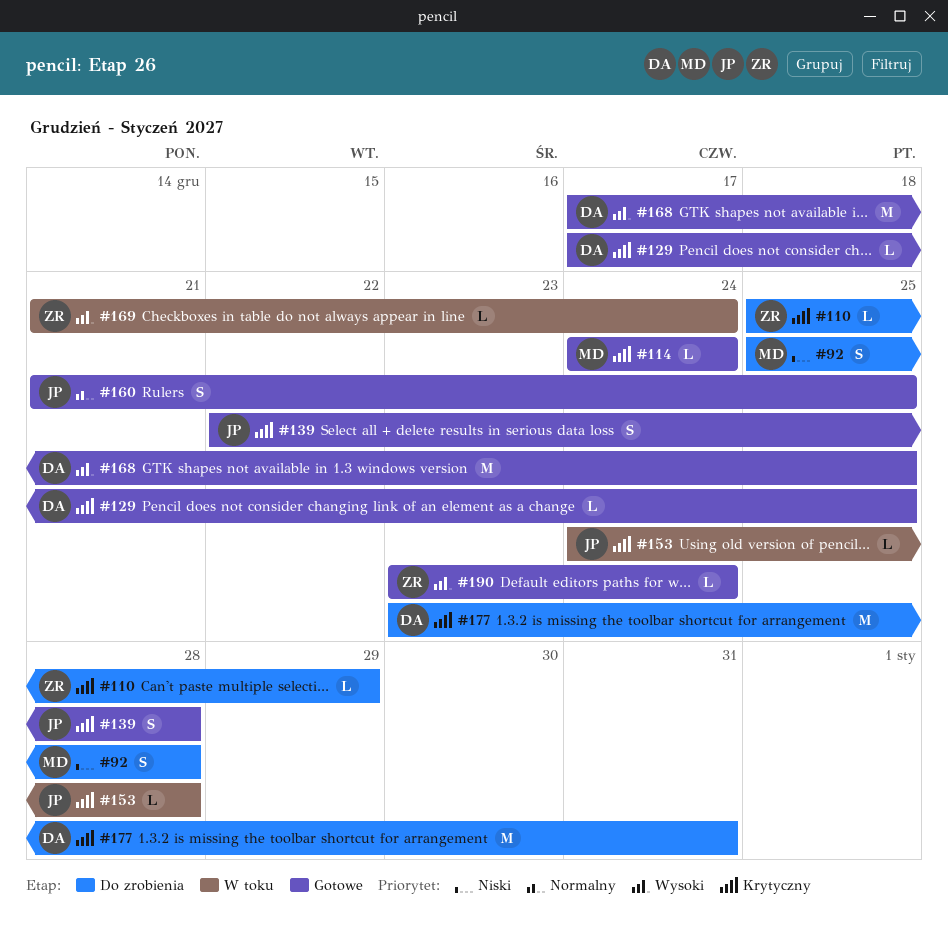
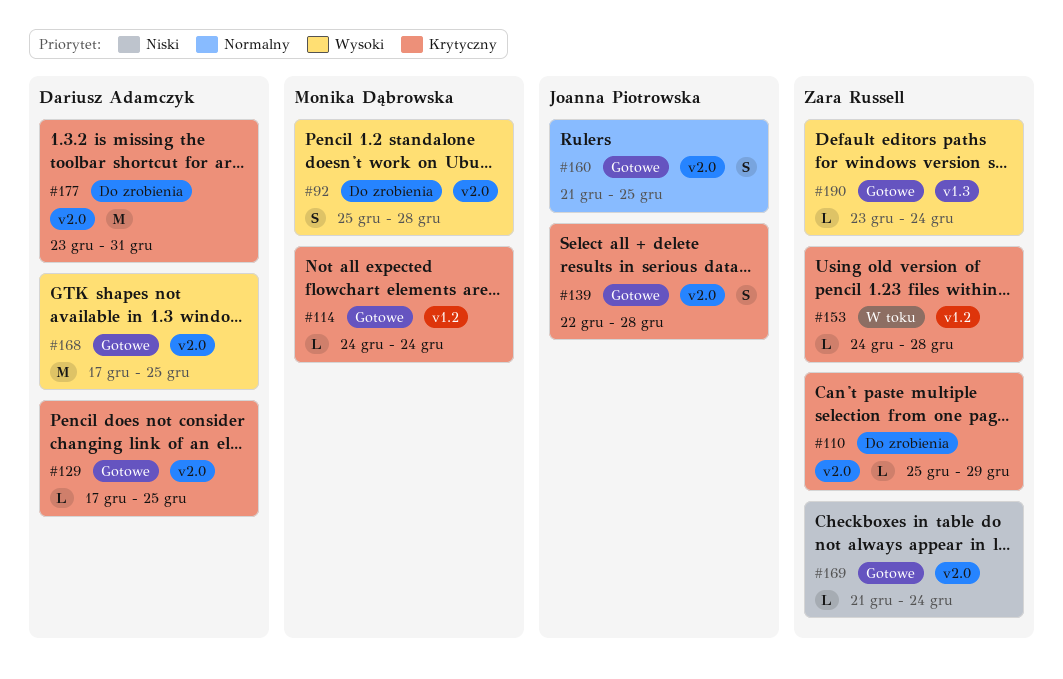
#92, priority: Niski -> Wysoki
#153, owner: Joanna Piotrowska -> Zara Russell
#169, status: W toku -> Gotowe
#169, priority: Wysoki -> Niski

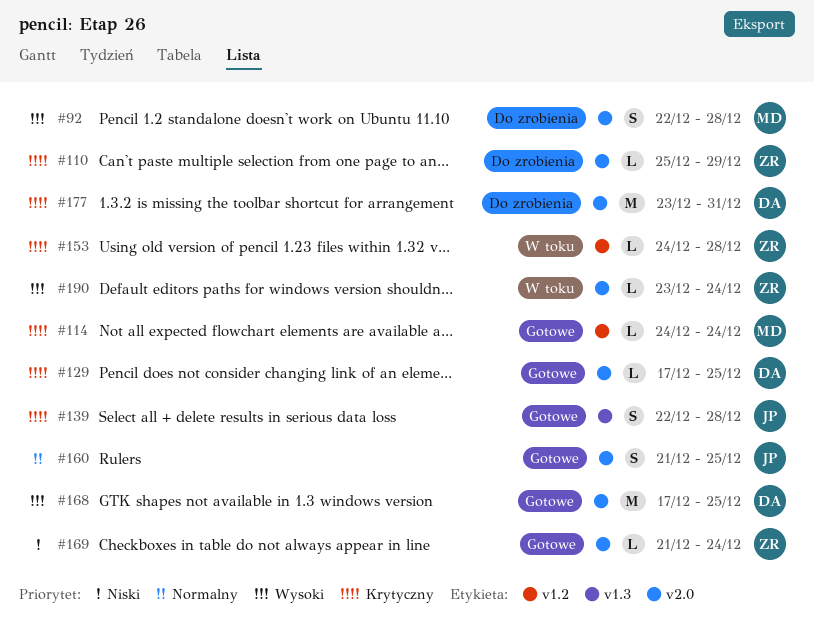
#92, start: Dec 25 -> Dec 22
#139, label: v2.0 -> v1.3
#190, status: Gotowe -> W toku
#190, label: v1.3 -> v2.0

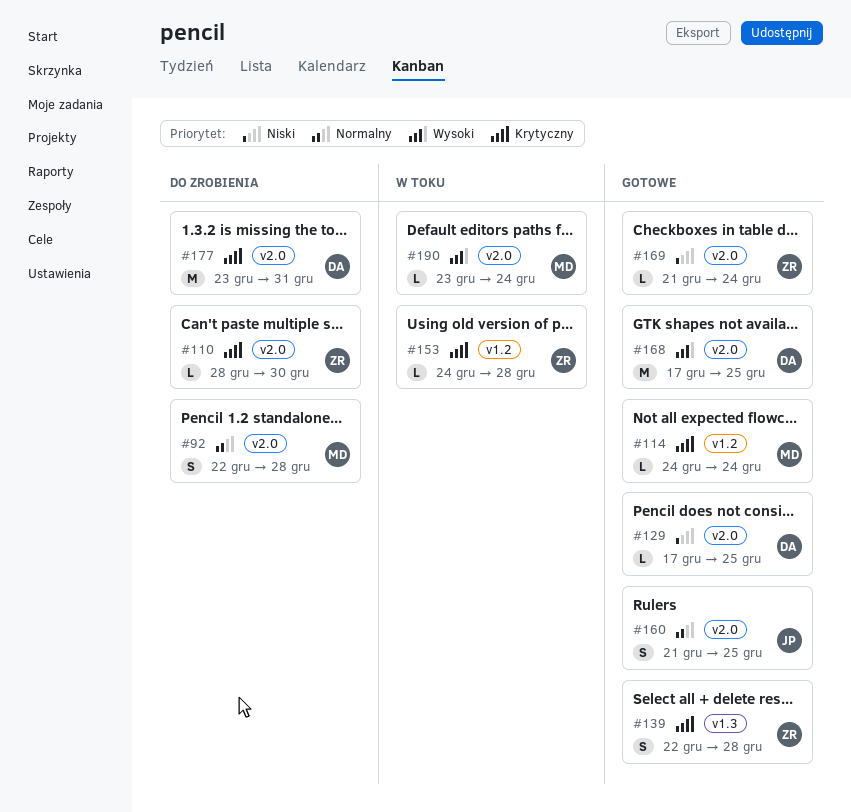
#92, priority: Wysoki -> Normalny
#110, start: Dec 25 -> Dec 28
#110, due: Dec 29 -> Dec 30
#129, priority: Krytyczny -> Niski
#139, owner: JP -> ZR
#190, owner: ZR -> MD

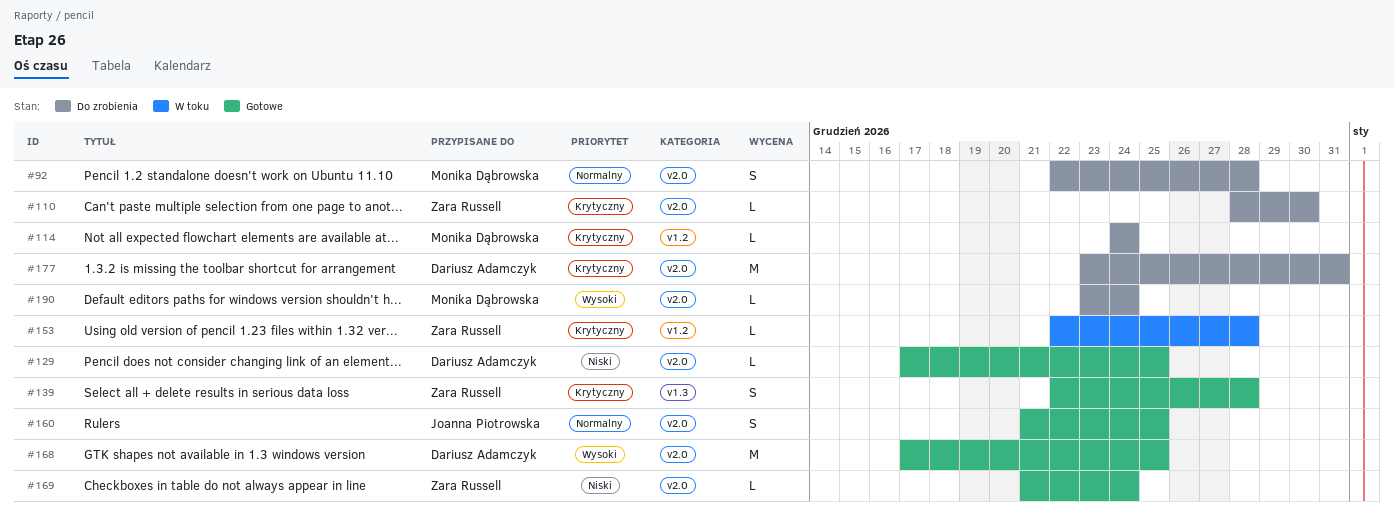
#114, status: Gotowe -> Do zrobienia
#153, start: Dec 24 -> Dec 22
#190, status: W toku -> Do zrobienia

